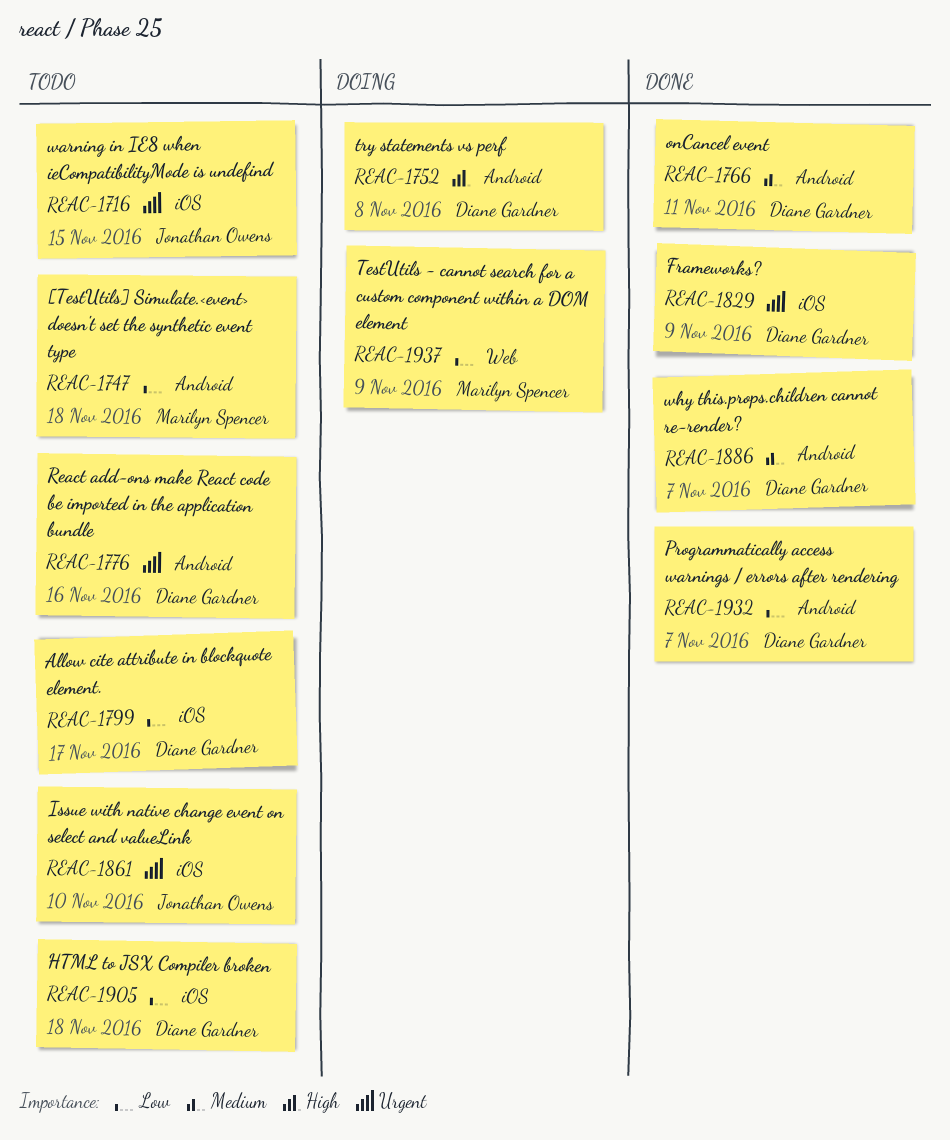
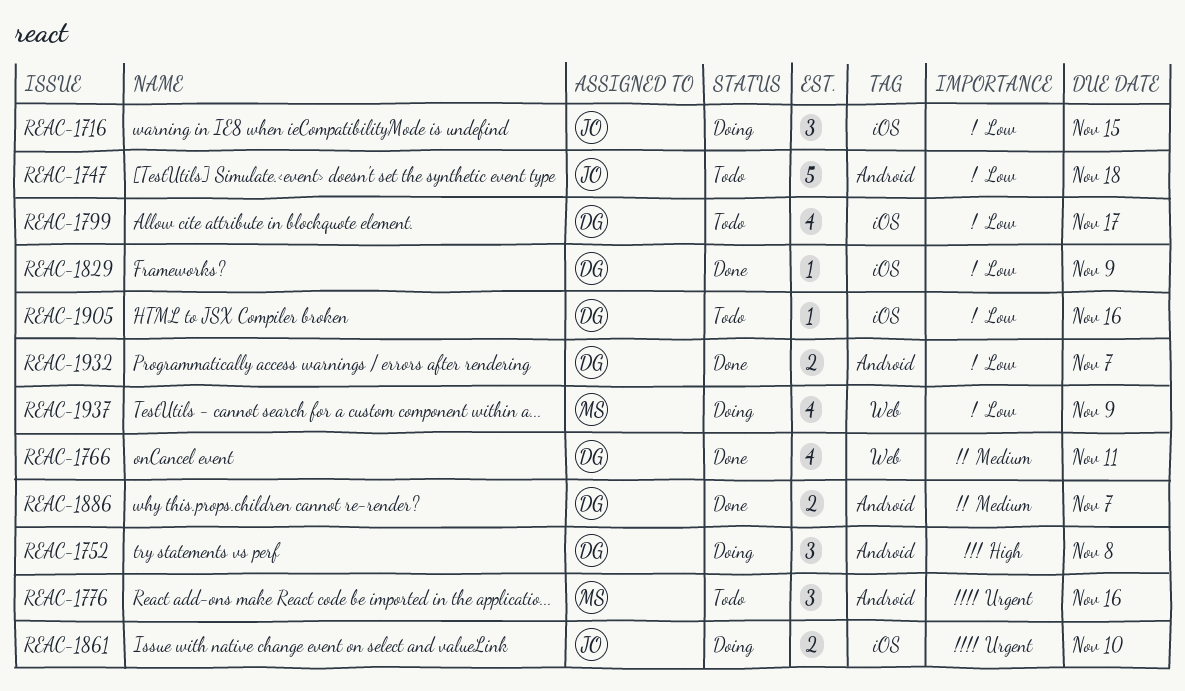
REAC-1716, status: Todo -> Doing
REAC-1716, priority: Urgent -> Low
REAC-1747, owner: Marilyn Spencer -> Jonathan Owens
REAC-1766, label: Android -> Web
REAC-1776, owner: Diane Gardner -> Marilyn Spencer
REAC-1829, priority: Urgent -> Low
REAC-1861, status: Todo -> Doing
REAC-1905, due: Nov 18 -> Nov 16

